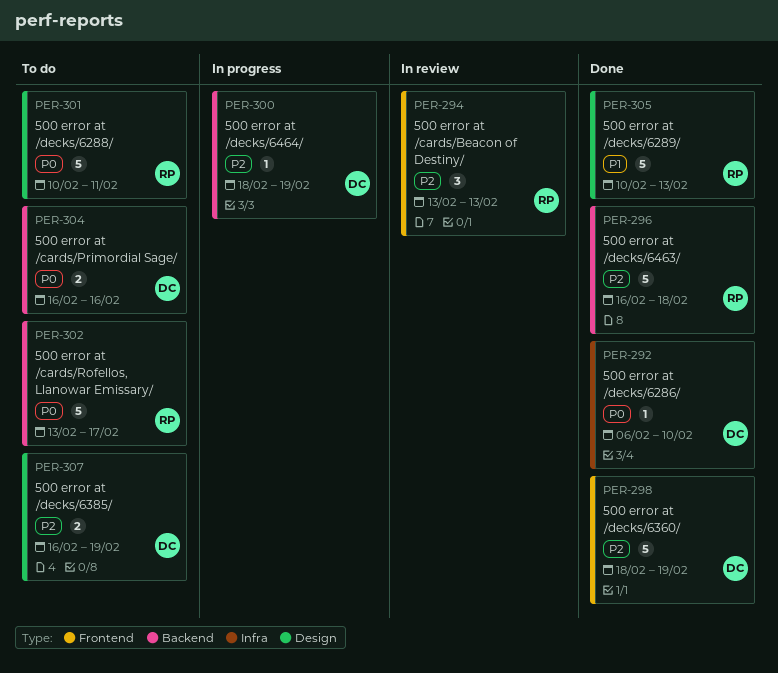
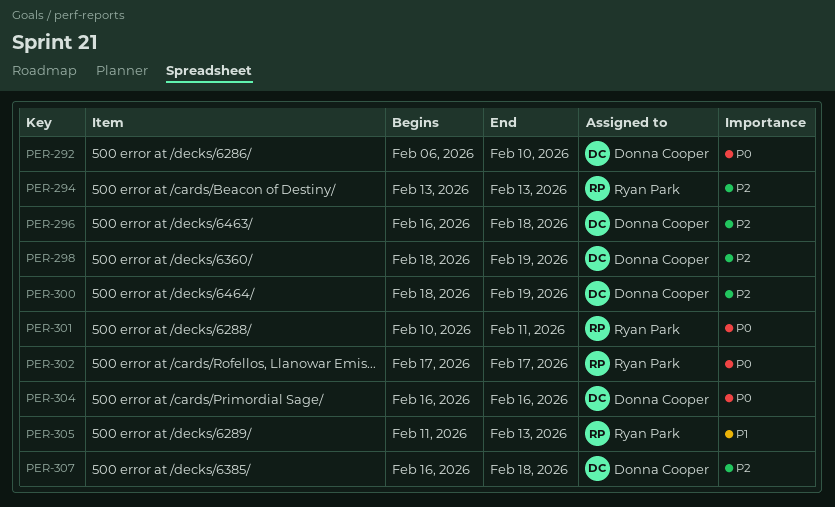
PER-296, owner: Ryan Park -> Donna Cooper
PER-302, start: Feb 13 -> Feb 17
PER-305, start: Feb 10 -> Feb 11
PER-307, due: Feb 19 -> Feb 18

